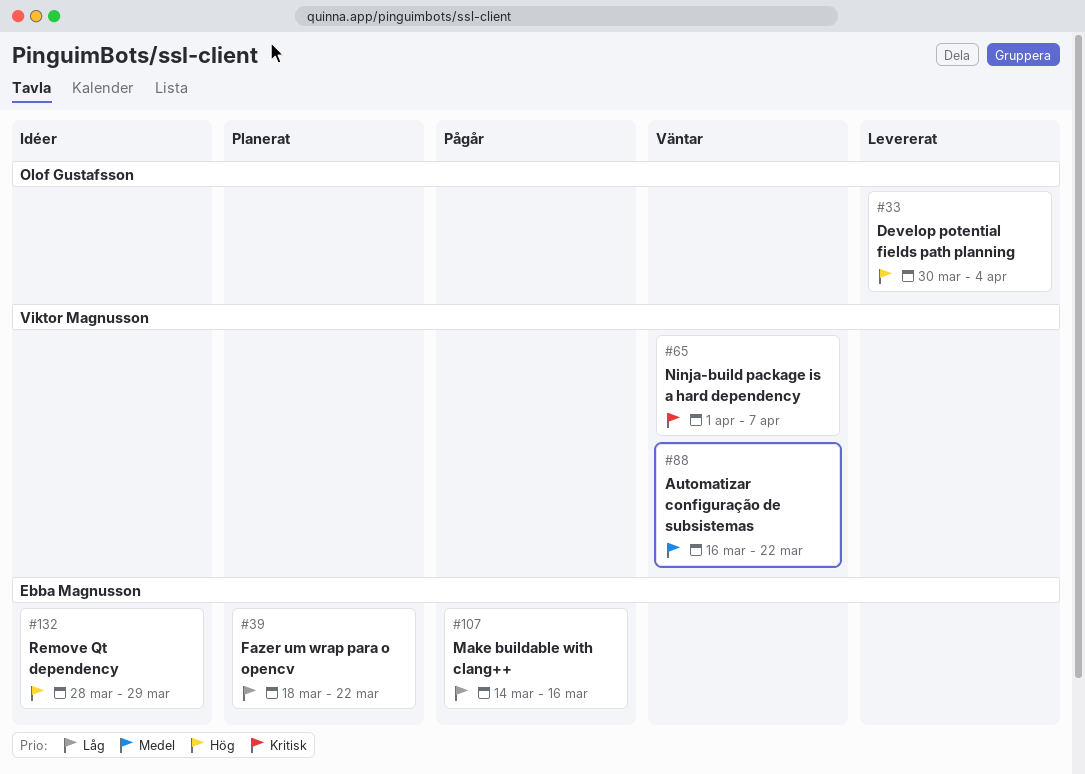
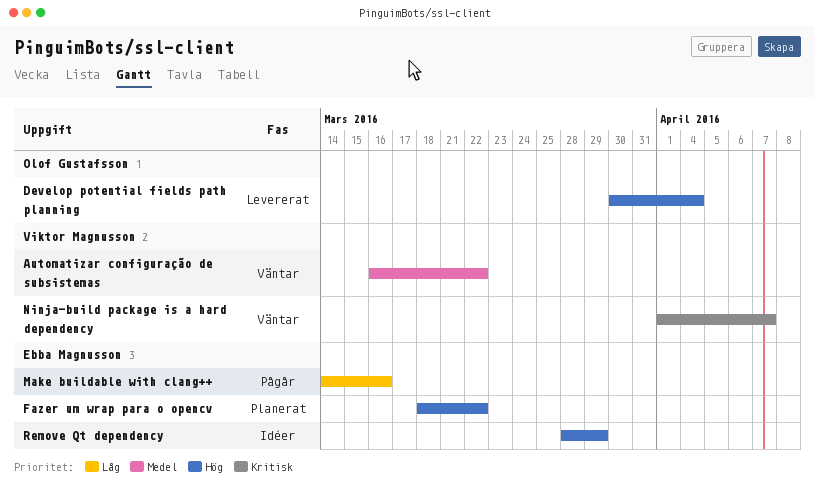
Fazer um wrap para o opencv, priority: Låg -> Hög

